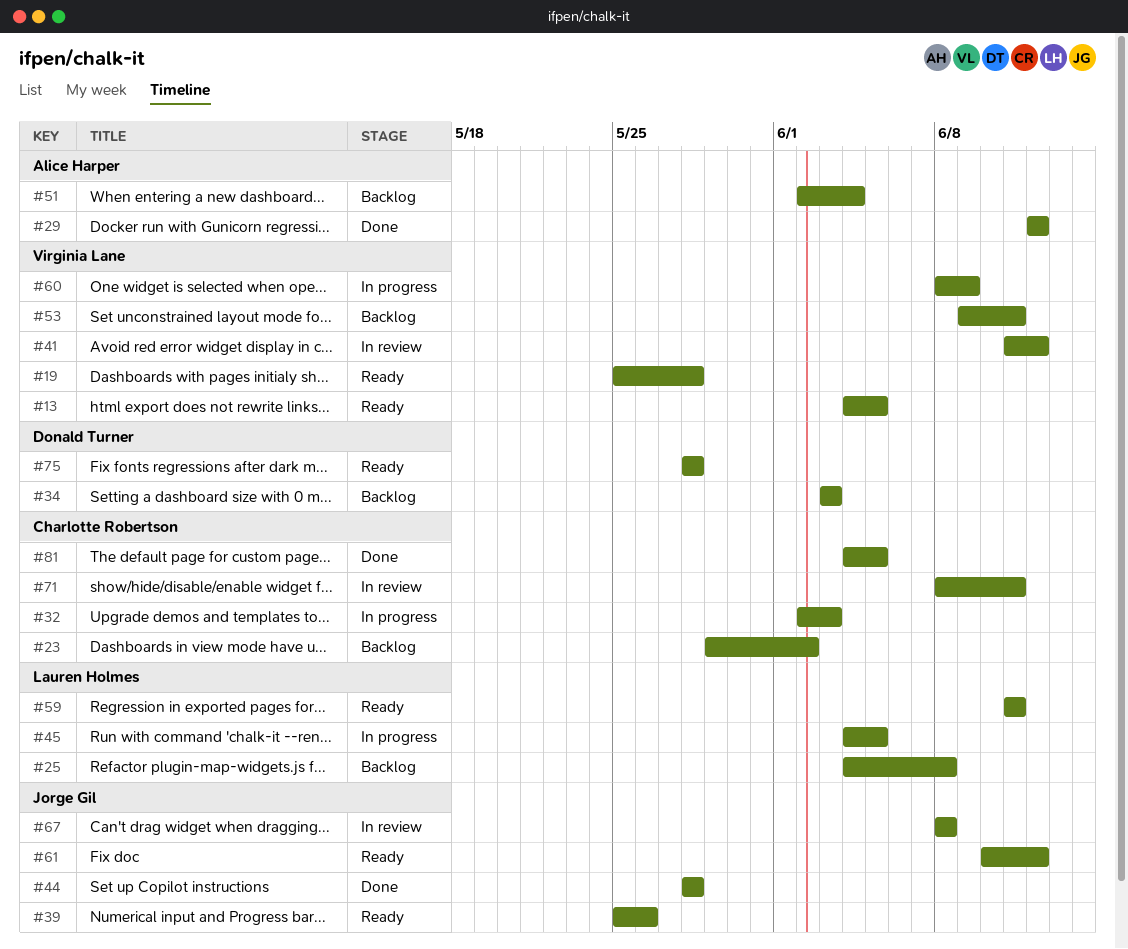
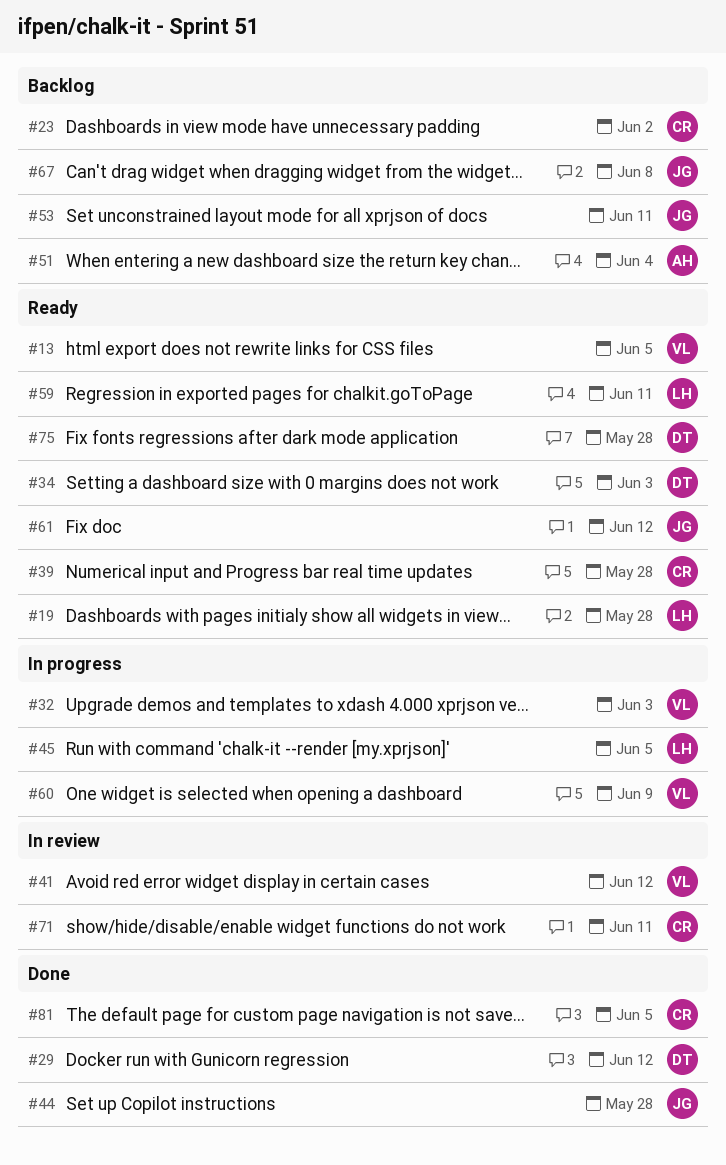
#19, owner: Virginia Lane -> Lauren Holmes
#25: present -> none
#29, owner: Alice Harper -> Donald Turner
#32, owner: Charlotte Robertson -> Virginia Lane
#34, status: Backlog -> Ready
#39, owner: Jorge Gil -> Charlotte Robertson
#39, due: May 26 -> May 28
#53, owner: Virginia Lane -> Jorge Gil
#67, status: In review -> Backlog

